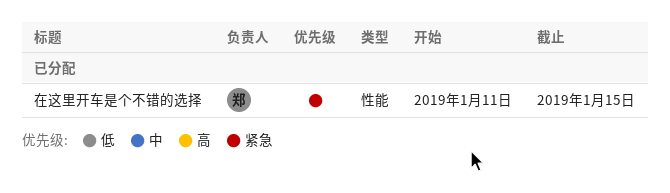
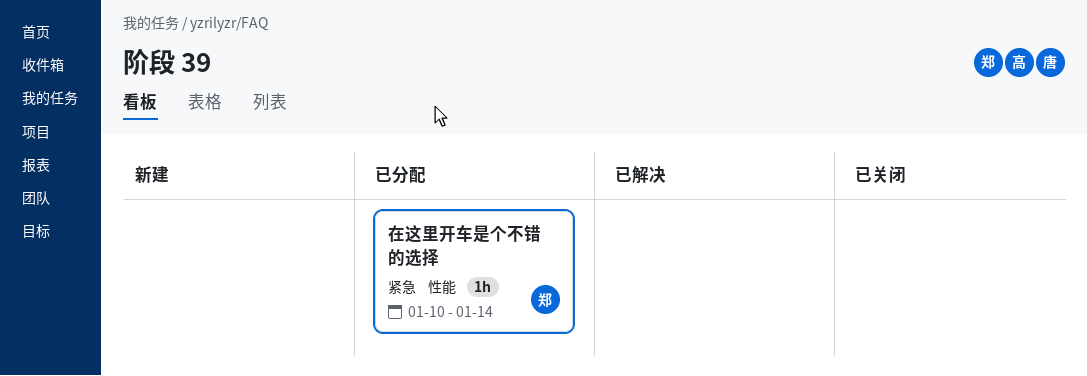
在这里开车是个不错的选择, start: Jan 11 -> Jan 10
在这里开车是个不错的选择, due: Jan 15 -> Jan 14

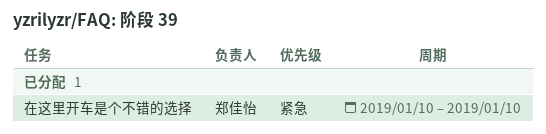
在这里开车是个不错的选择, due: Jan 14 -> Jan 10

